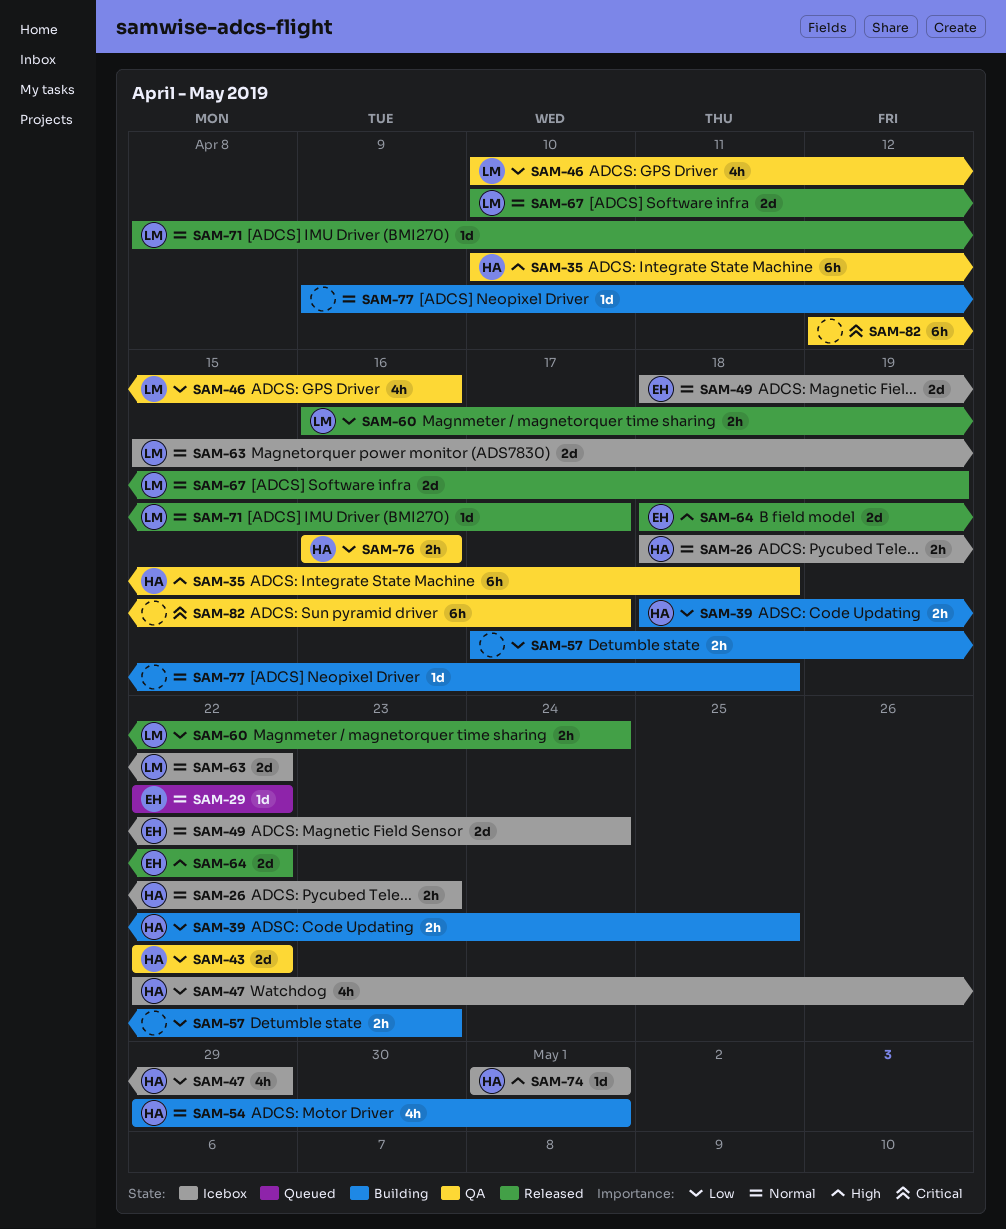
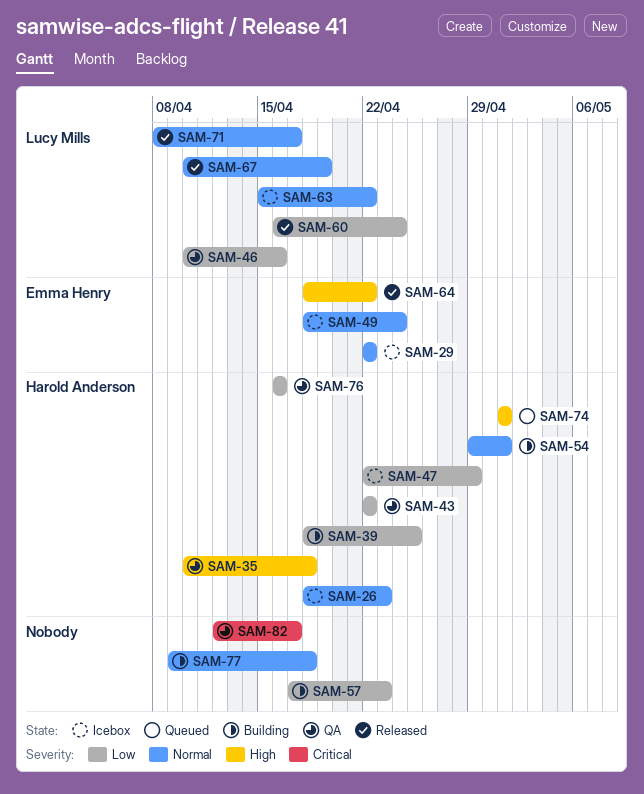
SAM-29, status: Queued -> Icebox
SAM-74, status: Icebox -> Queued

